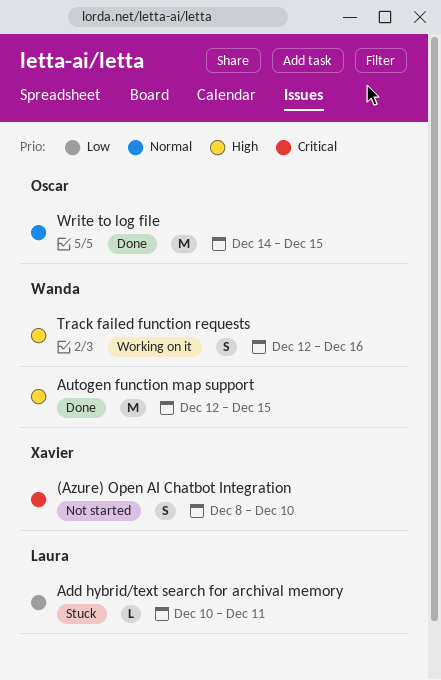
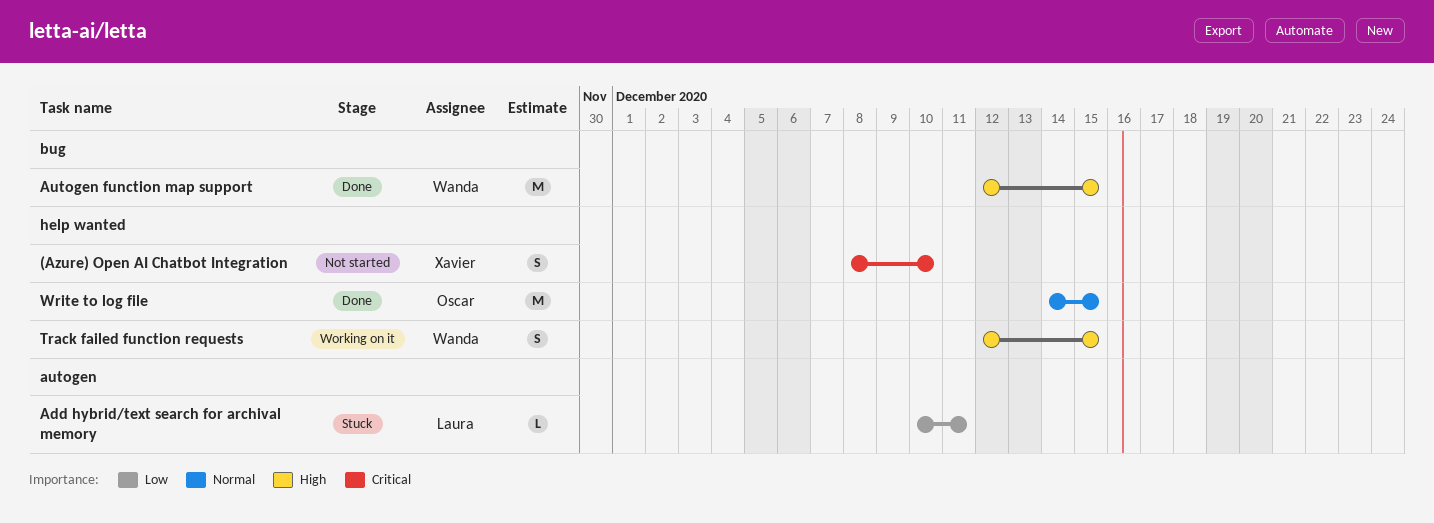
Track failed function requests, due: Dec 16 -> Dec 15

